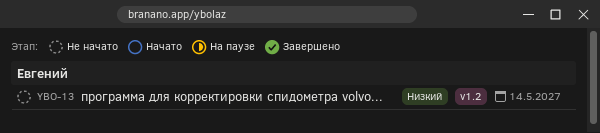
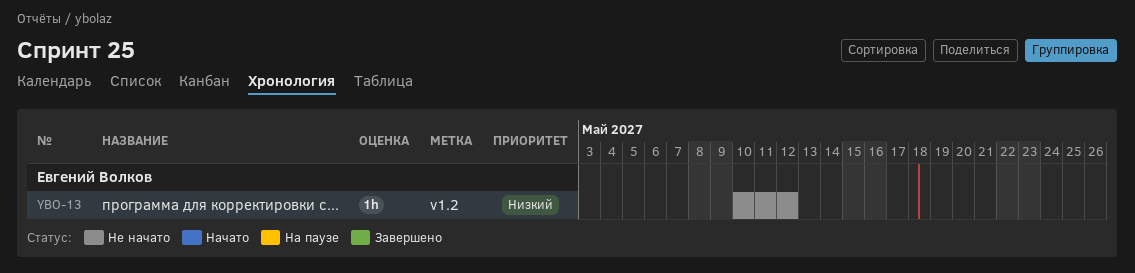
YBO-13, due: May 14 -> May 12

